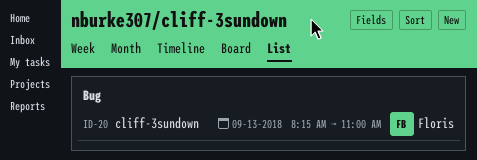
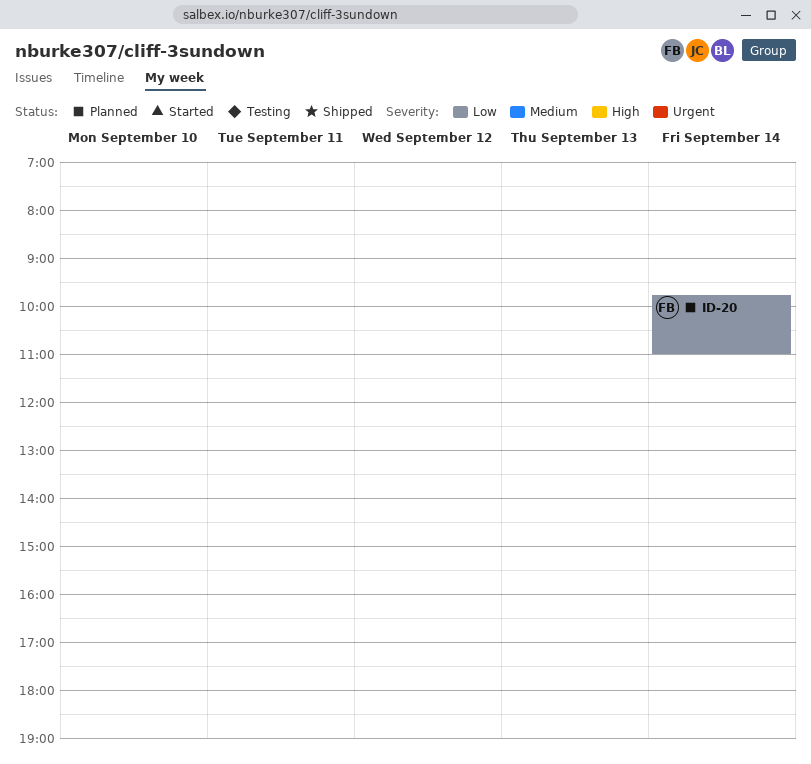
ID-20, day: Sep 13 -> Sep 14
ID-20, begins: 08:15 -> 09:45

